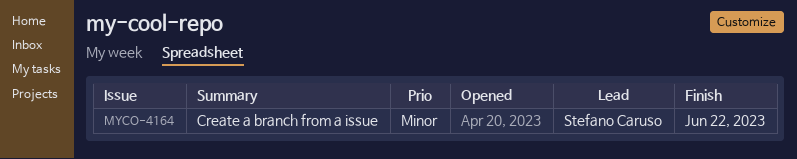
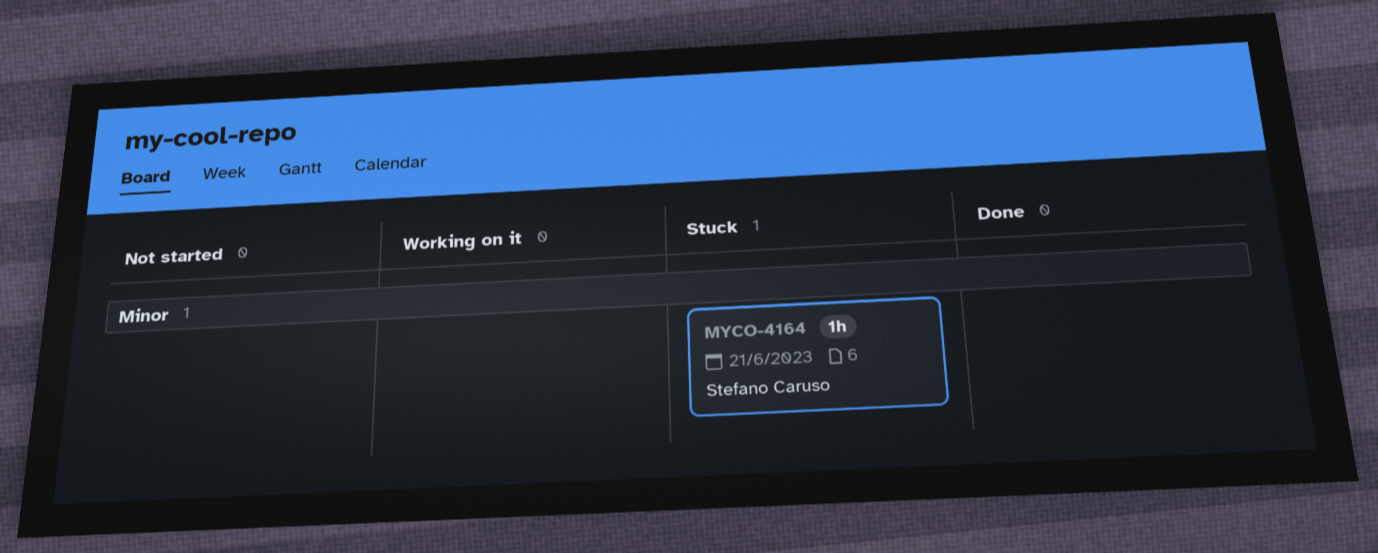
MYCO-4164, due: Jun 22 -> Jun 21

